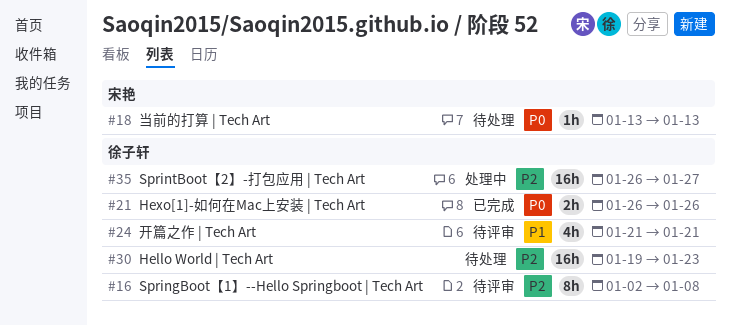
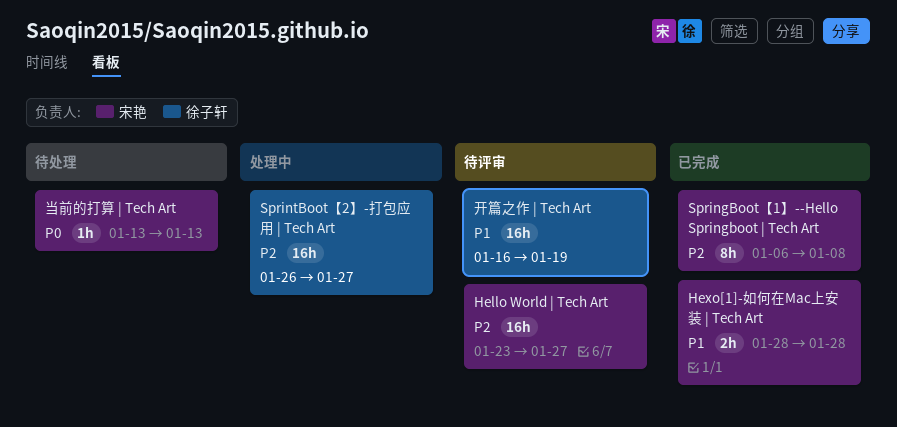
Hello World | Tech Art, status: 待处理 -> 待评审
Hello World | Tech Art, owner: 徐子轩 -> 宋艳
Hello World | Tech Art, start: Jan 19 -> Jan 23
Hello World | Tech Art, due: Jan 23 -> Jan 27
Hexo[1]-如何在Mac上安装 | Tech Art, owner: 徐子轩 -> 宋艳
Hexo[1]-如何在Mac上安装 | Tech Art, priority: P0 -> P1
Hexo[1]-如何在Mac上安装 | Tech Art, start: Jan 26 -> Jan 28
Hexo[1]-如何在Mac上安装 | Tech Art, due: Jan 26 -> Jan 28
SpringBoot【1】--Hello Springboot | Tech Art, status: 待评审 -> 已完成
SpringBoot【1】--Hello Springboot | Tech Art, owner: 徐子轩 -> 宋艳
SpringBoot【1】--Hello Springboot | Tech Art, start: Jan 2 -> Jan 6
开篇之作 | Tech Art, estimate: 4h -> 16h
开篇之作 | Tech Art, start: Jan 21 -> Jan 16
开篇之作 | Tech Art, due: Jan 21 -> Jan 19

